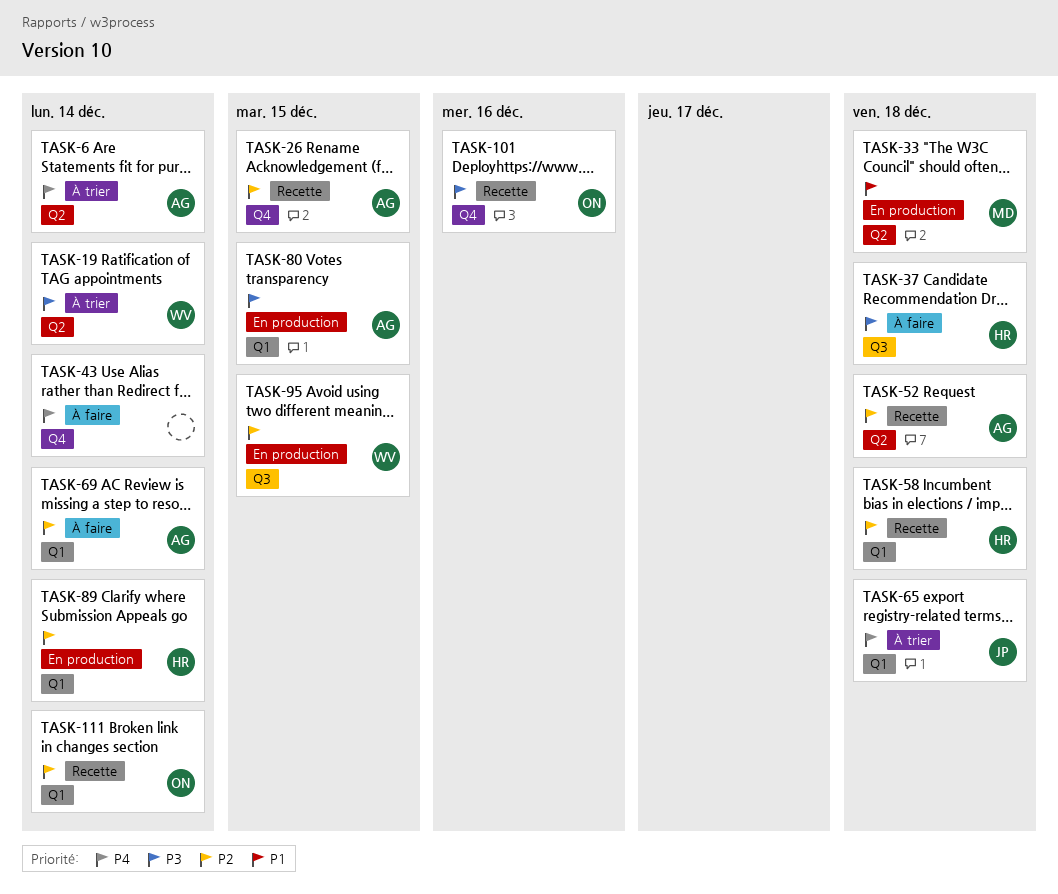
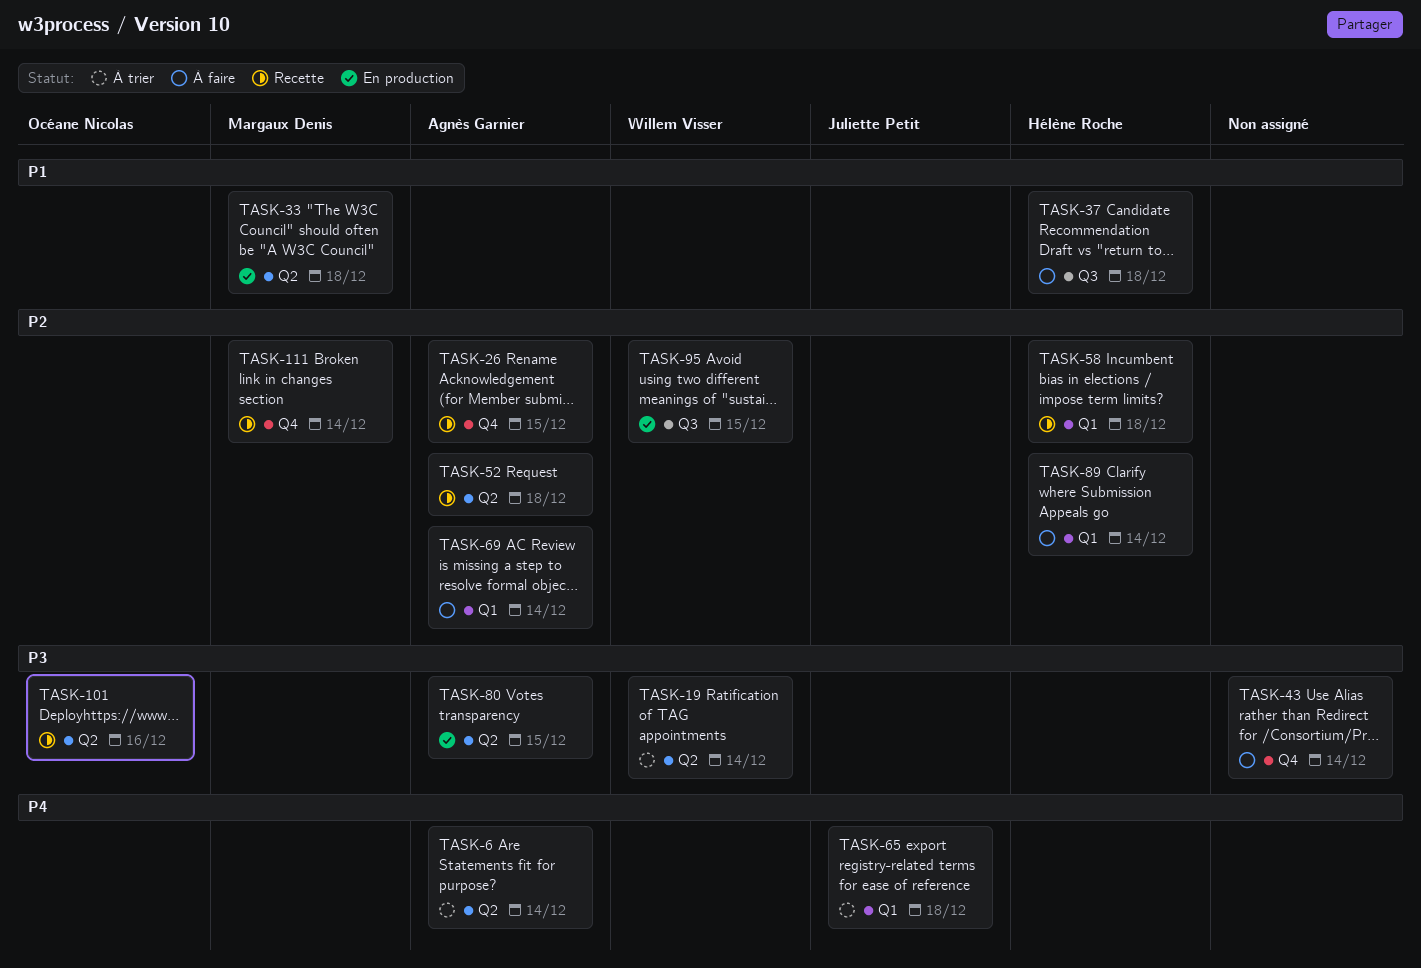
TASK-37, priority: P3 -> P1
TASK-43, priority: P4 -> P3
TASK-80, label: Q1 -> Q2
TASK-89, status: En production -> À faire
TASK-101, label: Q4 -> Q2
TASK-111, owner: Océane Nicolas -> Margaux Denis
TASK-111, label: Q1 -> Q4

